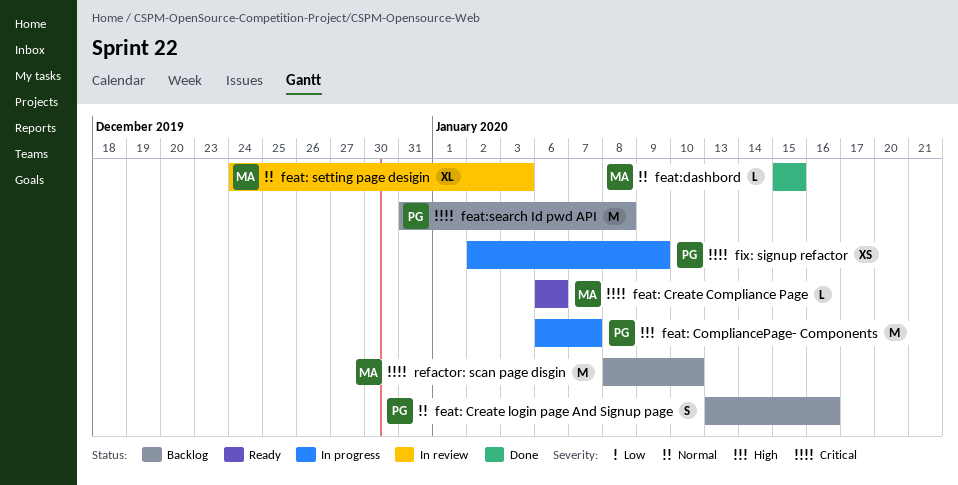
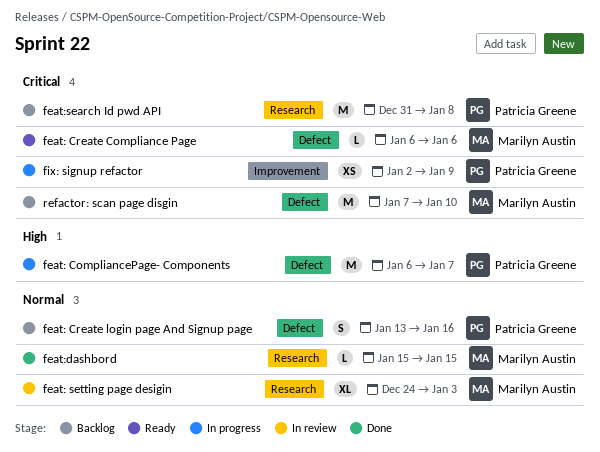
refactor: scan page disgin, start: Jan 8 -> Jan 7

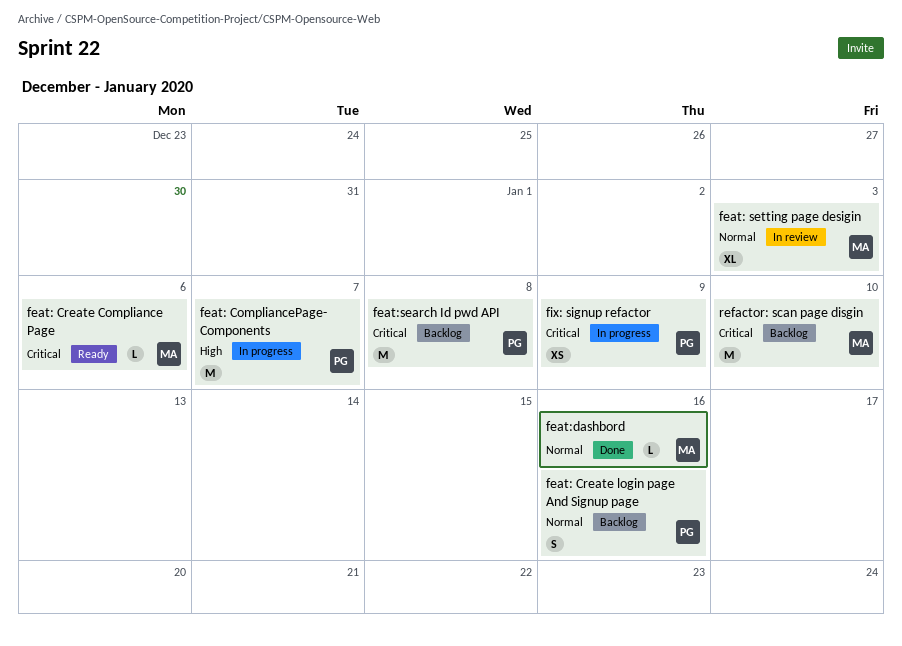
feat:dashbord, due: Jan 15 -> Jan 16

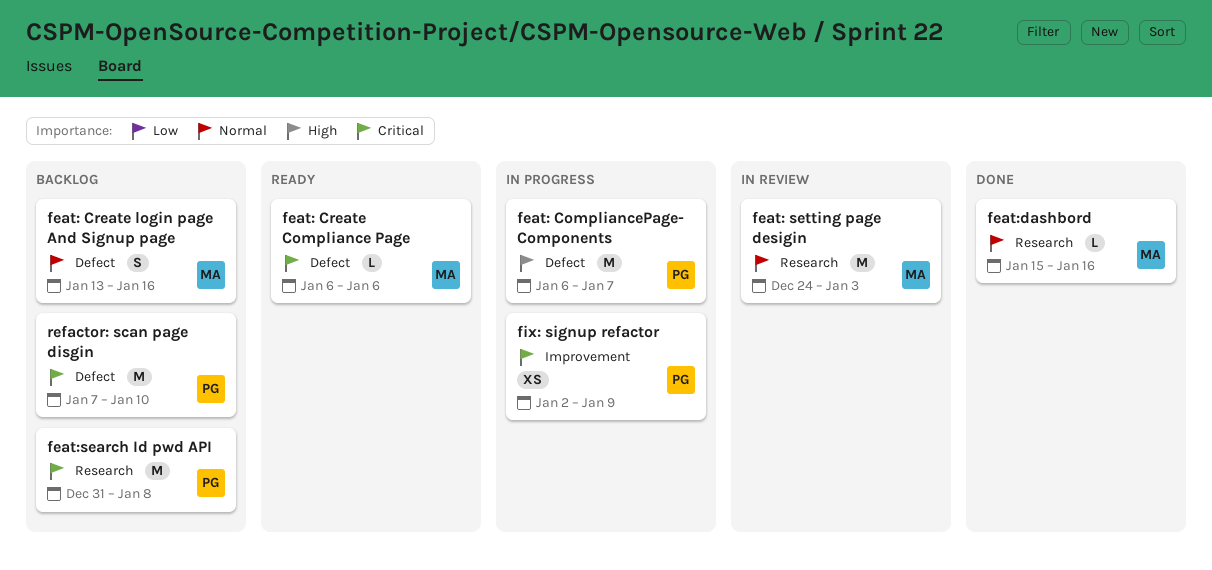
feat: Create login page And Signup page, owner: PG -> MA
feat: setting page desigin, estimate: XL -> M
refactor: scan page disgin, owner: MA -> PG

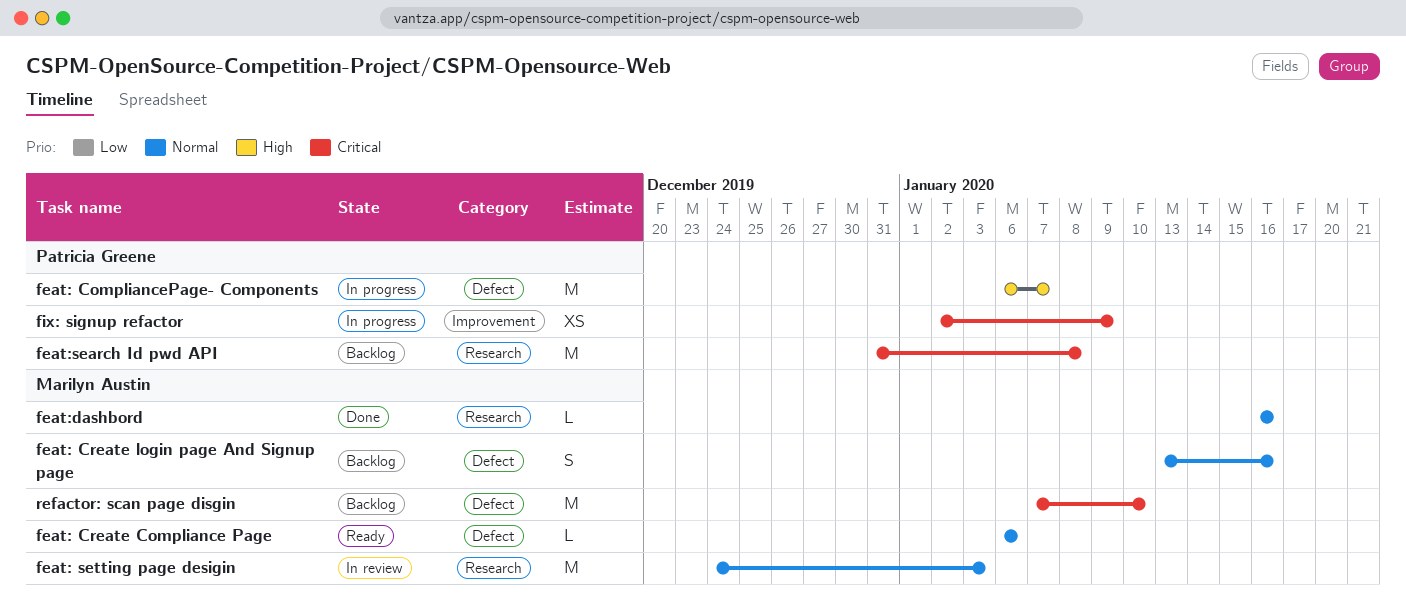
feat: Create Compliance Page, priority: Critical -> Normal
feat:dashbord, start: Jan 15 -> Jan 16
refactor: scan page disgin, owner: Patricia Greene -> Marilyn Austin

